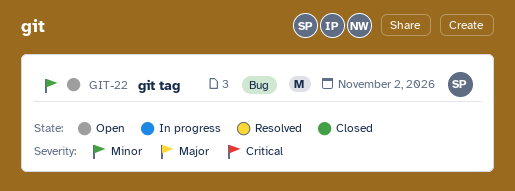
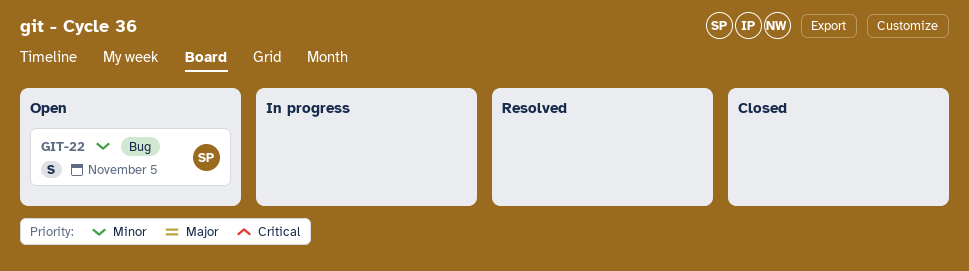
GIT-22, estimate: M -> S
GIT-22, due: Nov 2 -> Nov 5

